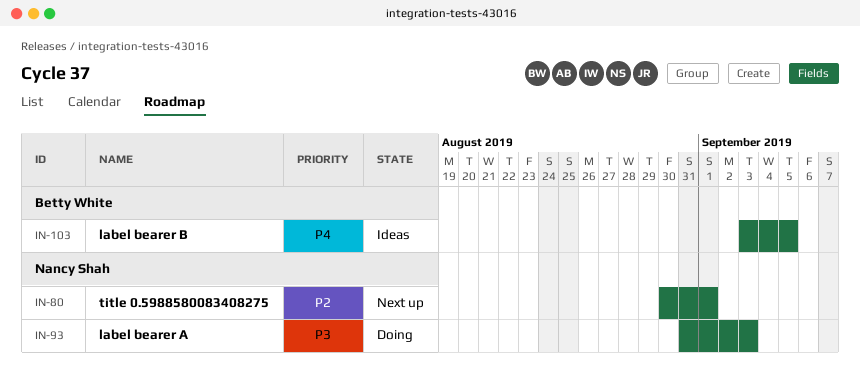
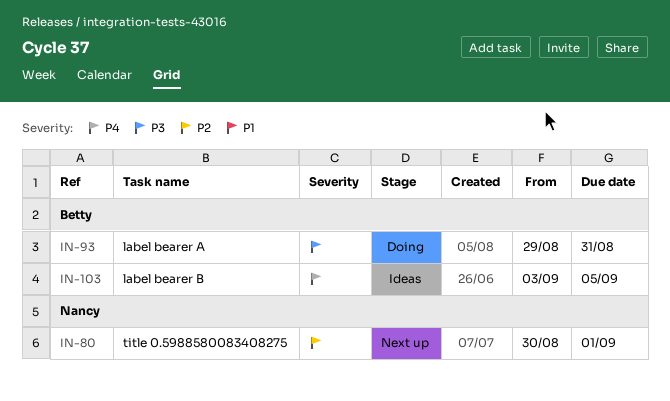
IN-93, owner: Nancy Shah -> Betty White
IN-93, start: Aug 31 -> Aug 29
IN-93, due: Sep 3 -> Aug 31

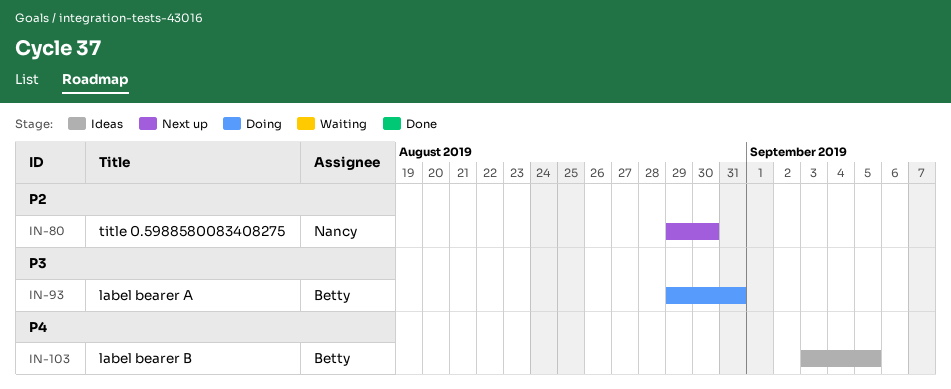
IN-80, start: Aug 30 -> Aug 29
IN-80, due: Sep 1 -> Aug 30

